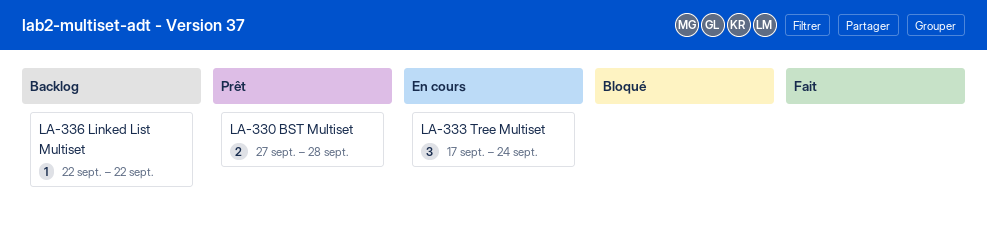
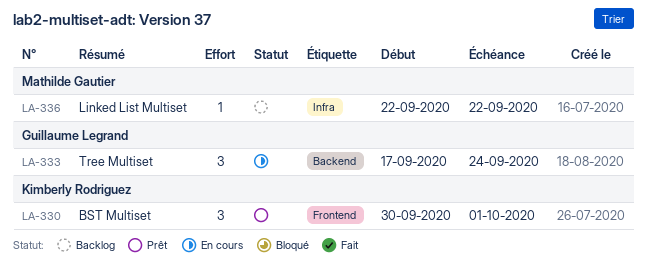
LA-330, estimate: 2 -> 3
LA-330, start: Sep 27 -> Sep 30
LA-330, due: Sep 28 -> Oct 1

